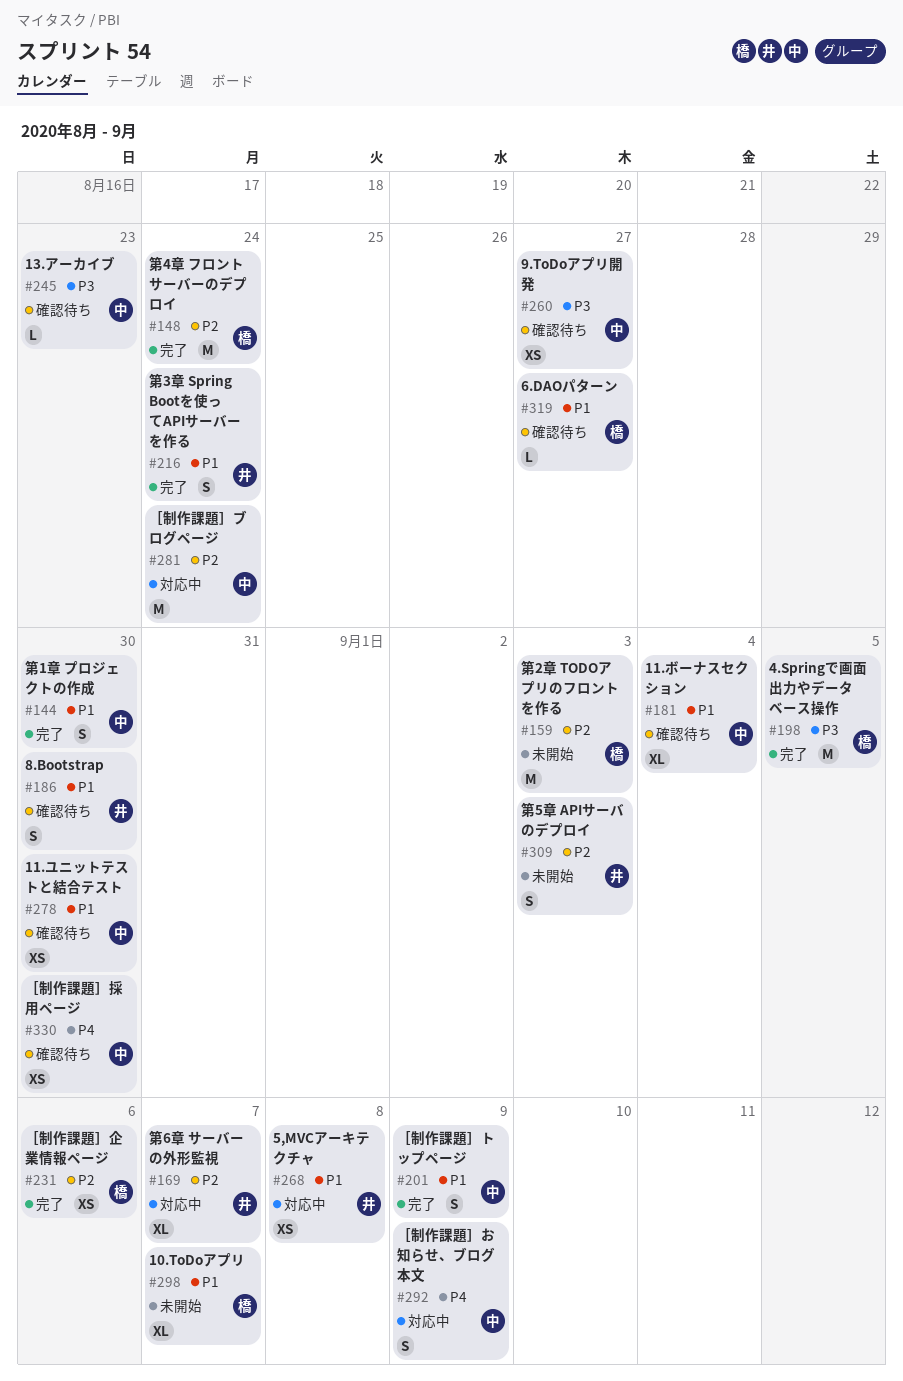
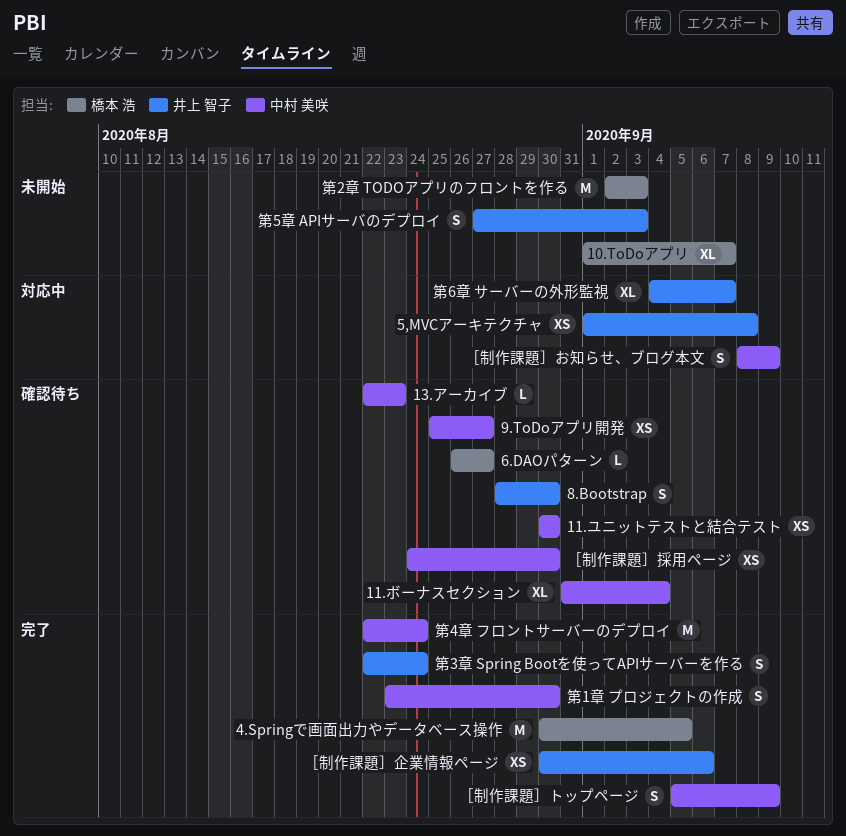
第4章 フロントサーバーのデプロイ, owner: 橋本 浩 -> 中村 美咲
［制作課題］ブログページ: present -> none
［制作課題］企業情報ページ, owner: 橋本 浩 -> 井上 智子

